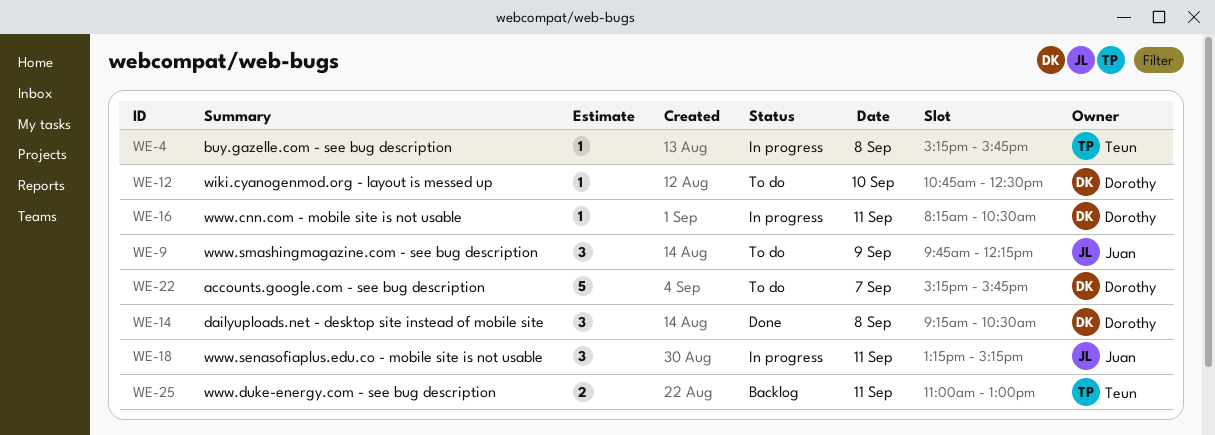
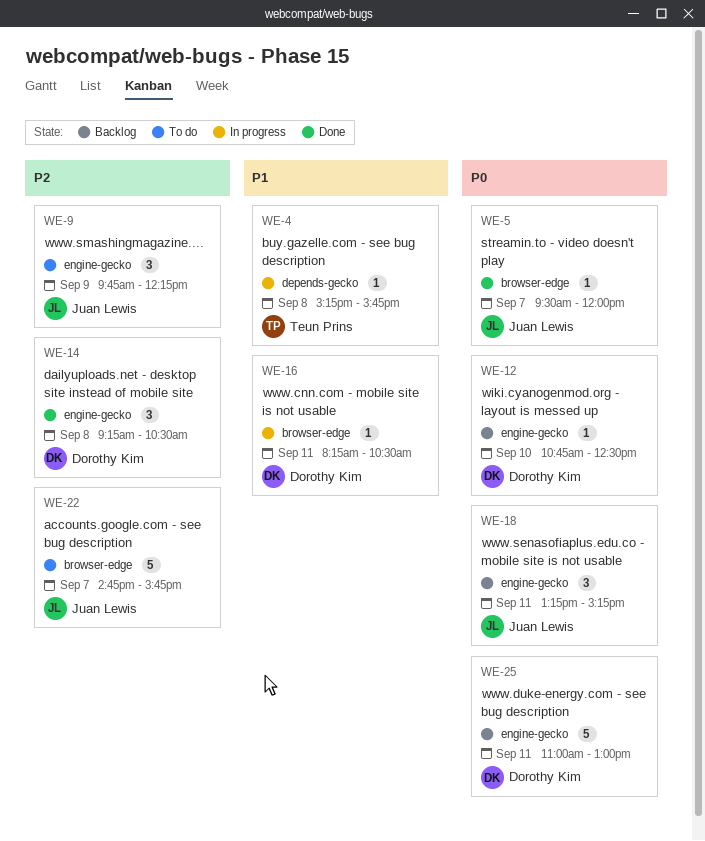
WE-5: none -> present
WE-12, status: To do -> Backlog
WE-18, status: In progress -> Backlog
WE-22, owner: Dorothy Kim -> Juan Lewis
WE-22, begins: 15:15 -> 14:45
WE-25, owner: Teun Prins -> Dorothy Kim
WE-25, estimate: 2 -> 5

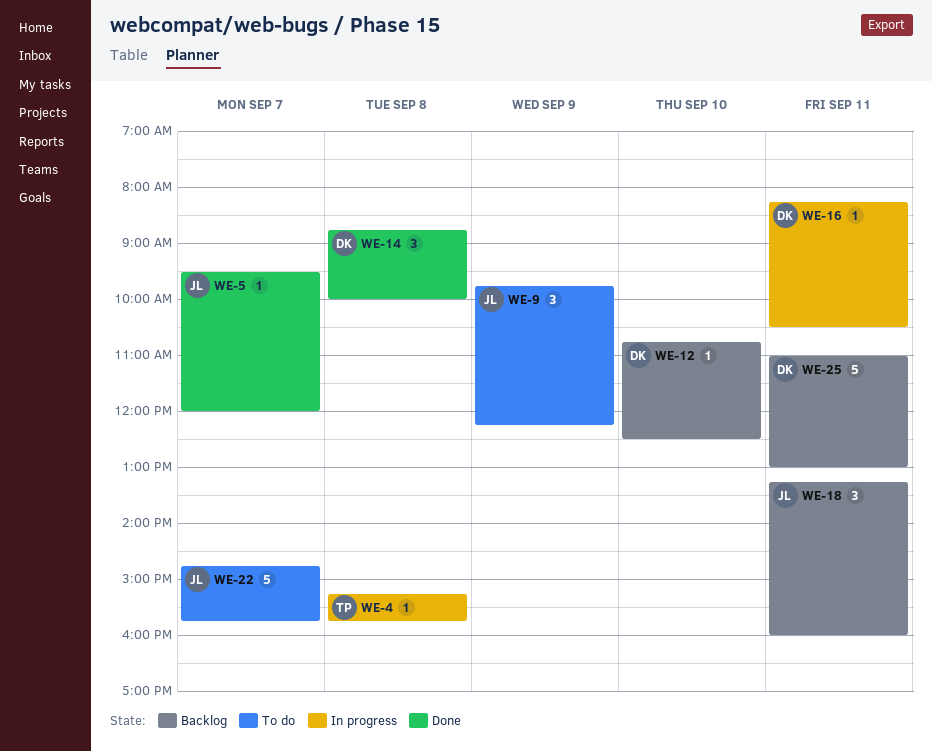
WE-14, begins: 09:15 -> 08:45
WE-14, ends: 10:30 -> 10:00
WE-18, ends: 15:15 -> 16:00

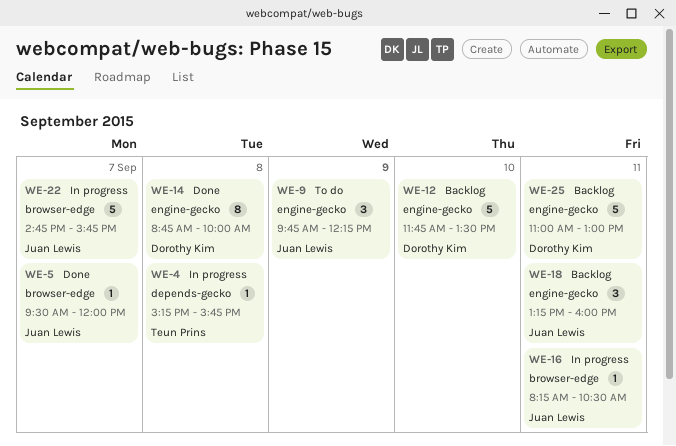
WE-12, estimate: 1 -> 5
WE-12, begins: 10:45 -> 11:45
WE-12, ends: 12:30 -> 13:30
WE-14, estimate: 3 -> 8
WE-16, owner: Dorothy Kim -> Juan Lewis
WE-22, status: To do -> In progress

